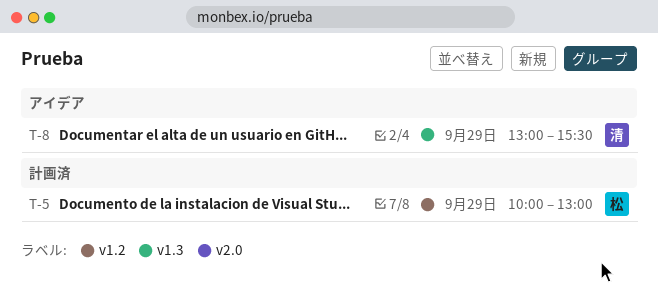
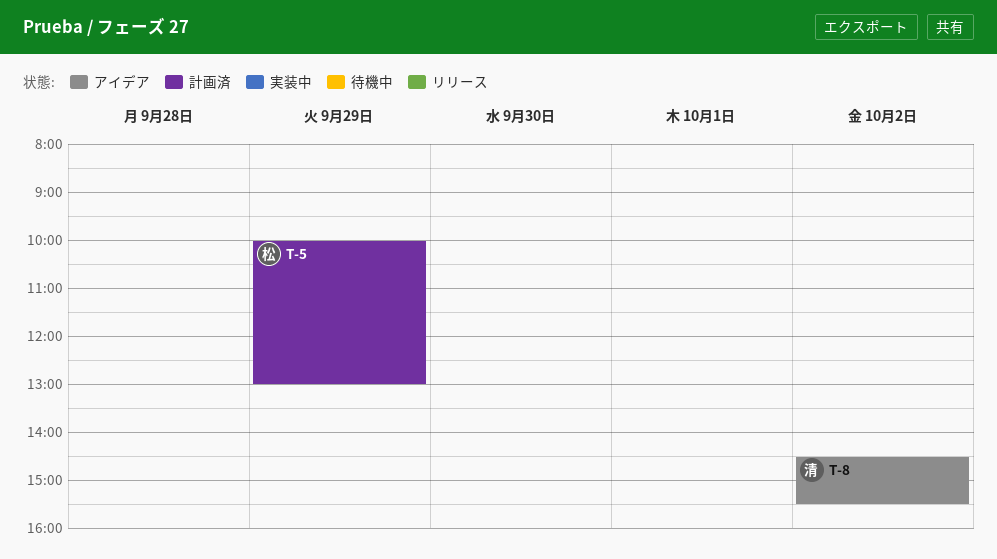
T-8, day: Sep 29 -> Oct 2
T-8, begins: 13:00 -> 14:30

